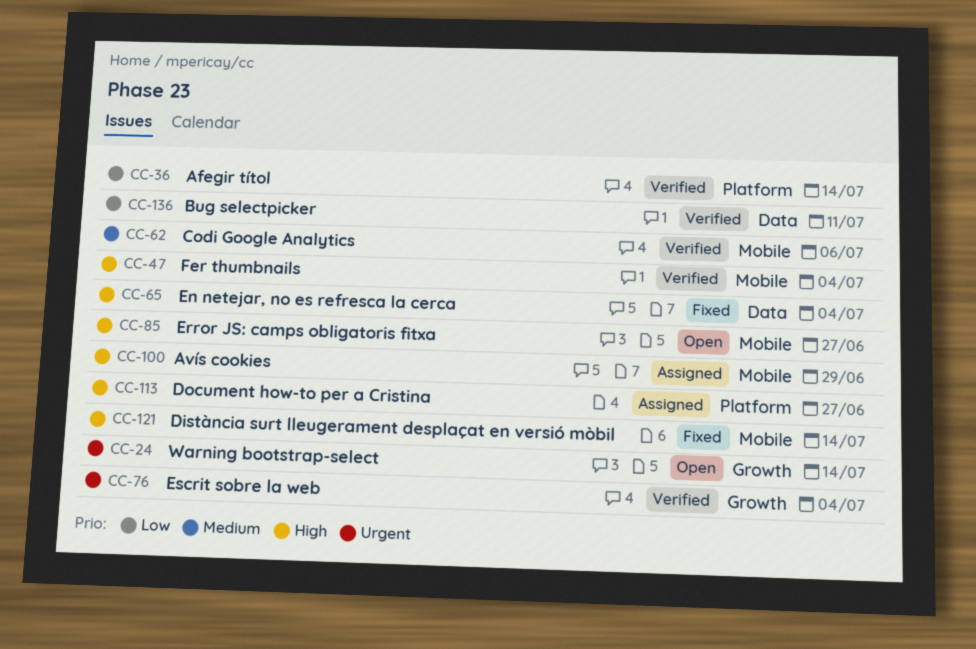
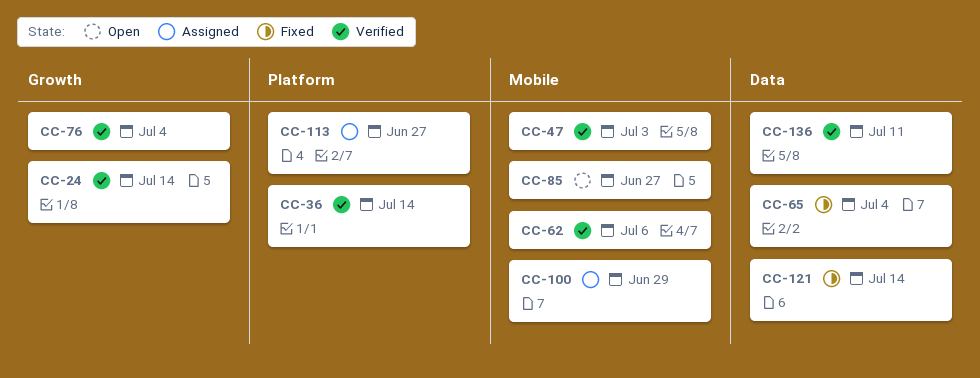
CC-24, status: Open -> Verified
CC-47, due: Jul 4 -> Jul 3
CC-121, label: Mobile -> Data

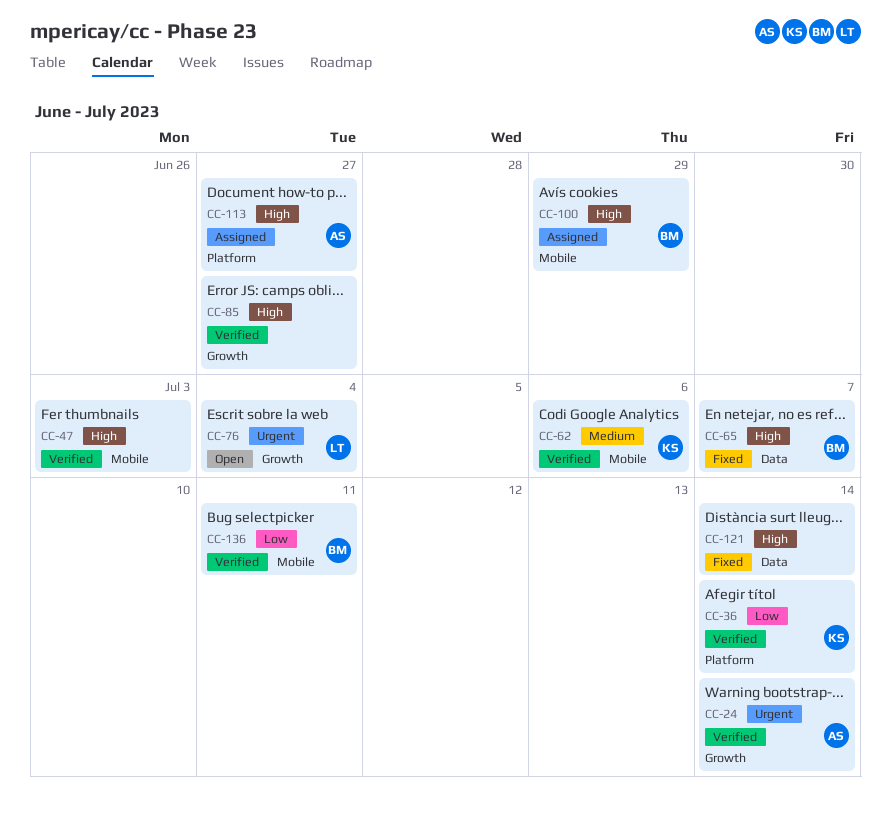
CC-65, due: Jul 4 -> Jul 7
CC-76, status: Verified -> Open
CC-85, status: Open -> Verified
CC-85, label: Mobile -> Growth
CC-136, label: Data -> Mobile

